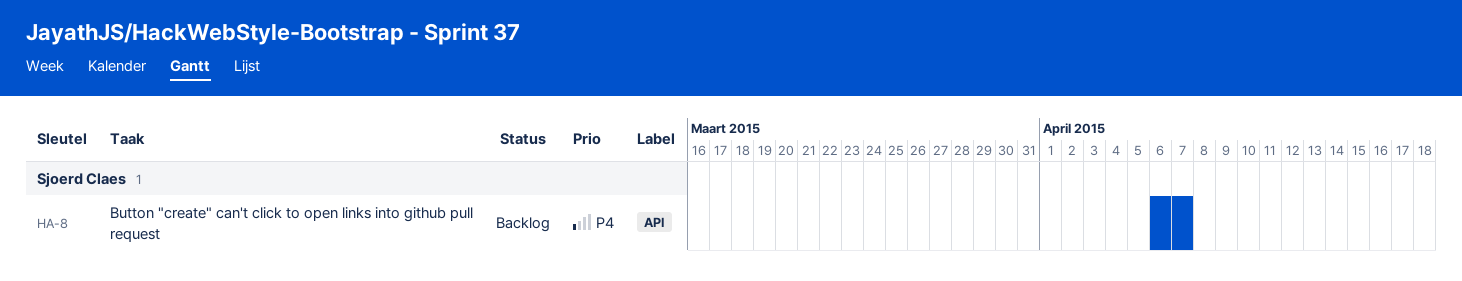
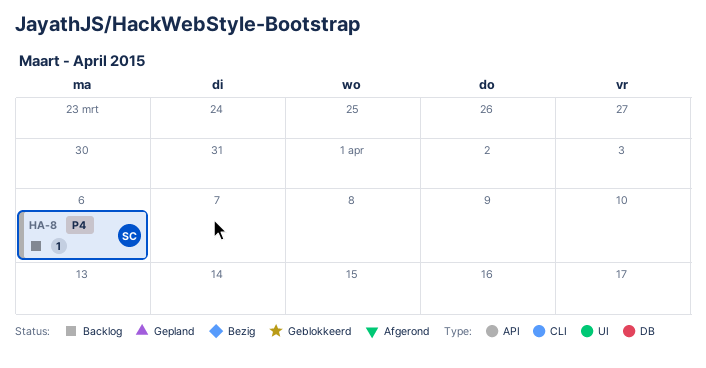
HA-8, due: Apr 7 -> Apr 6

